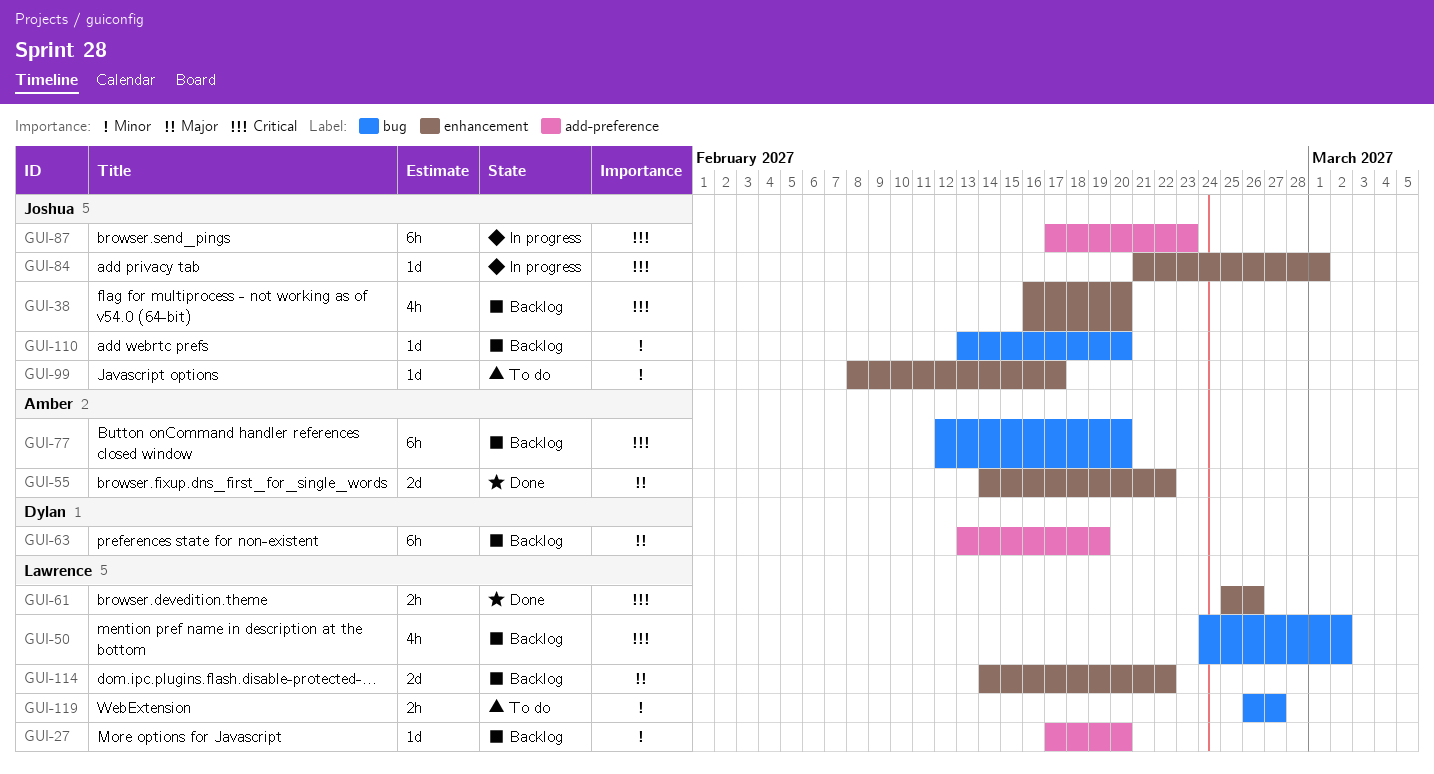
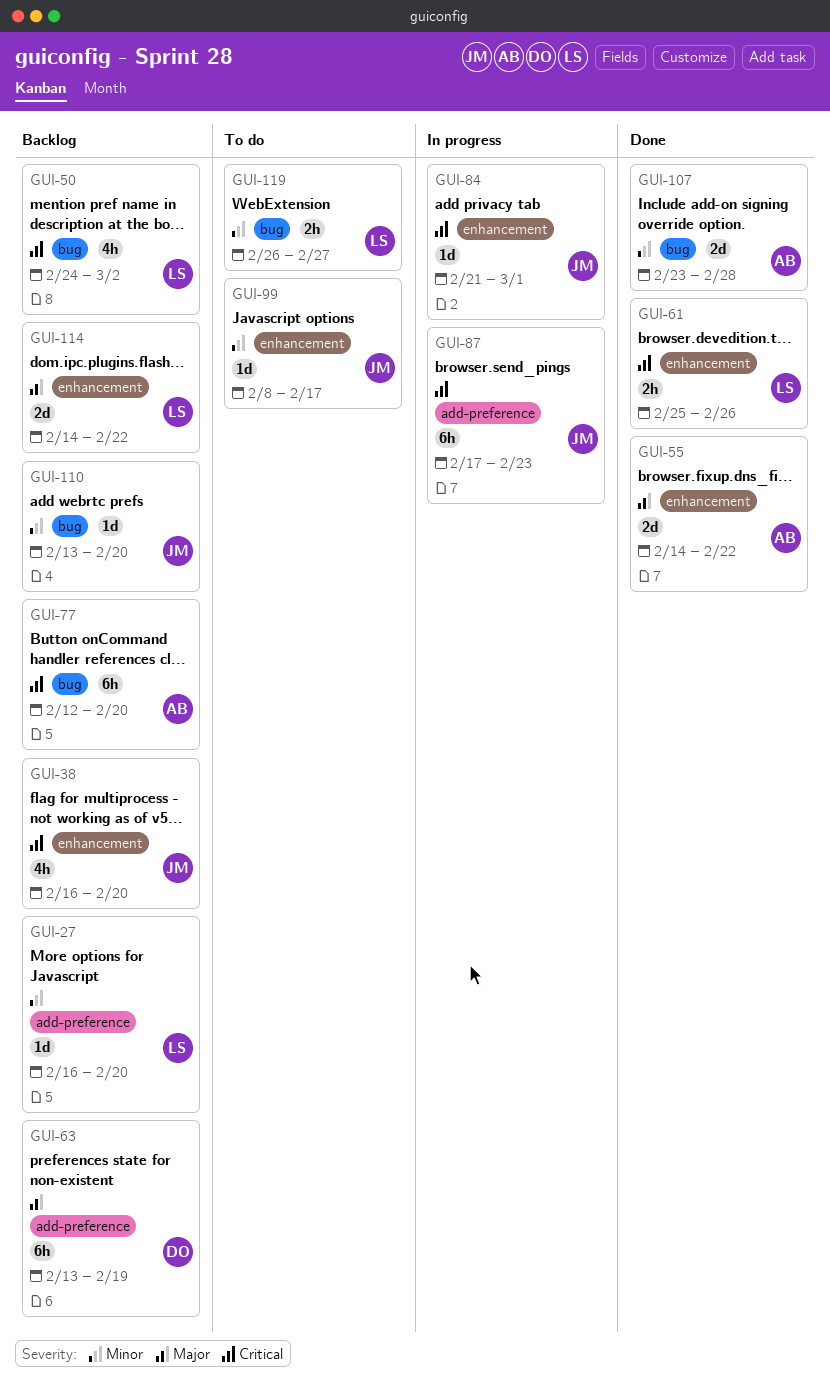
GUI-27, start: Feb 17 -> Feb 16
GUI-107: none -> present

